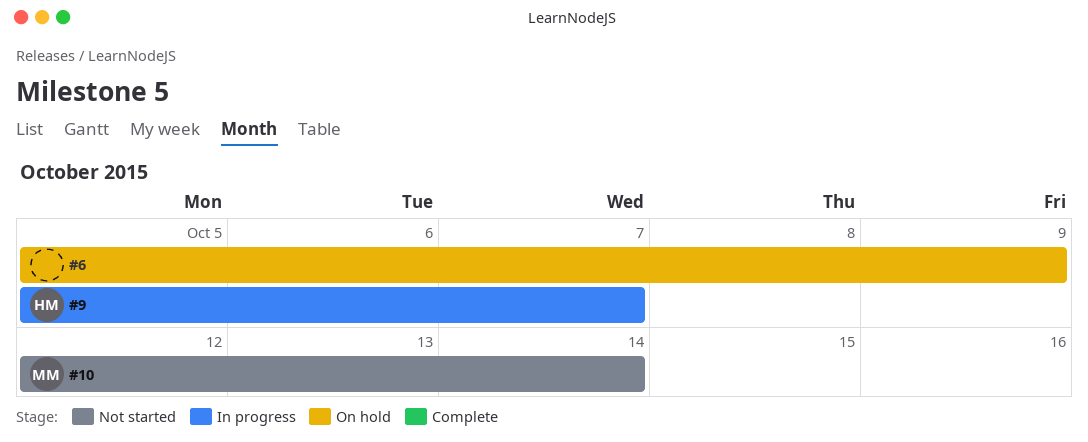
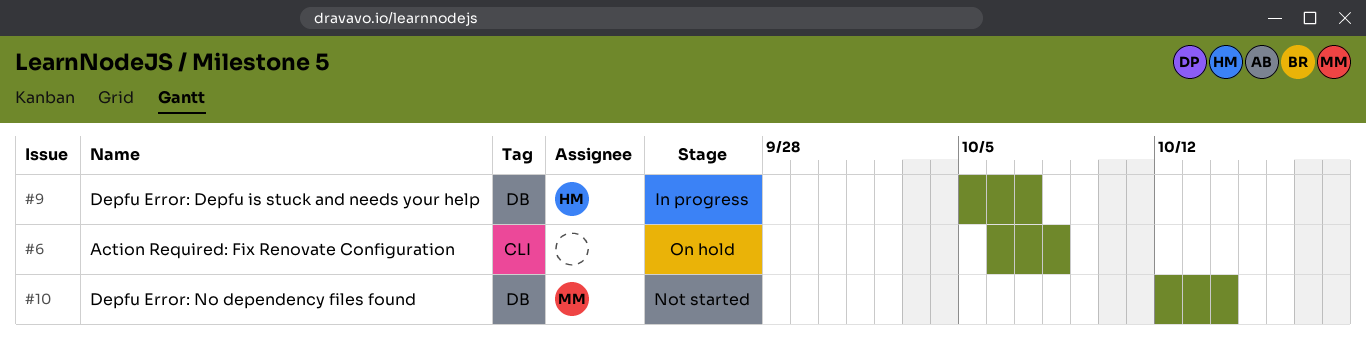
#6, start: Oct 5 -> Oct 6
#6, due: Oct 9 -> Oct 8

